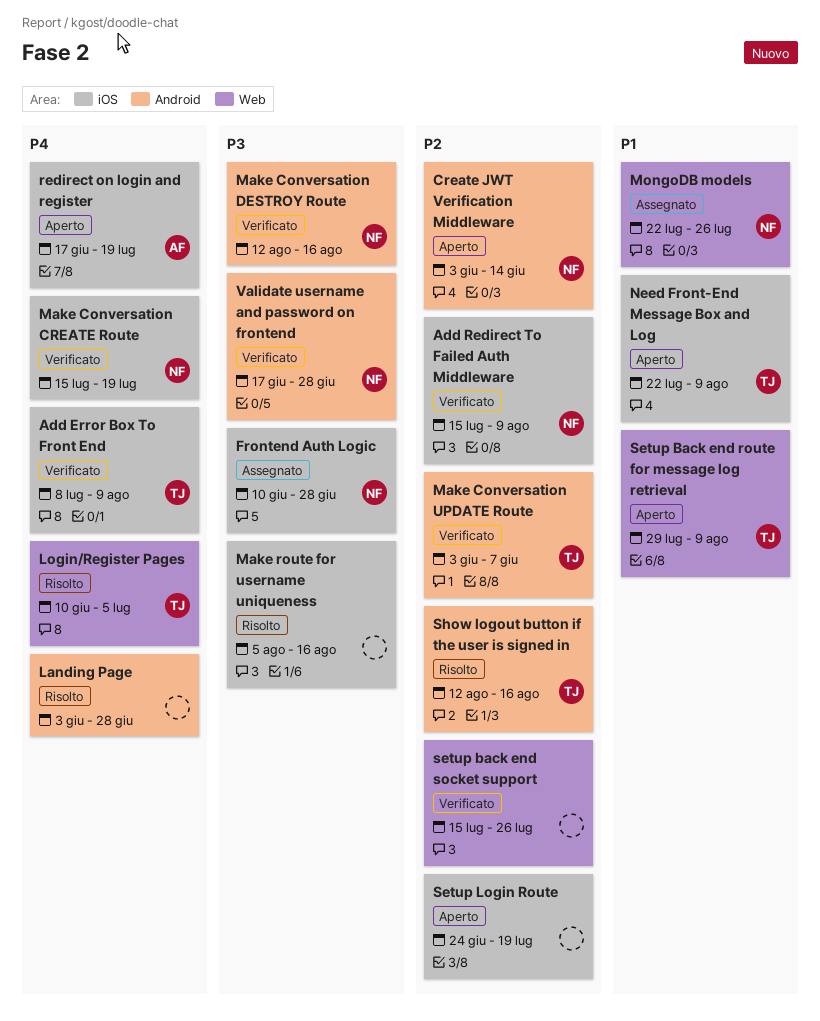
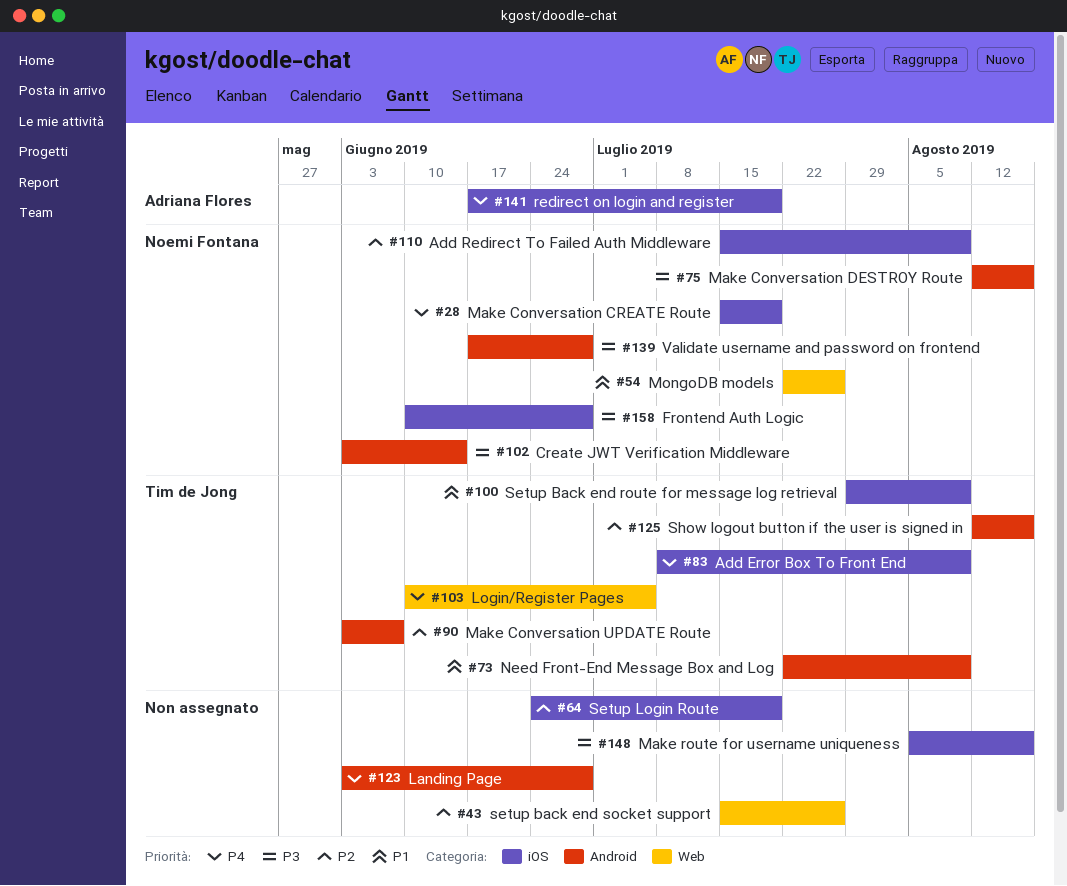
Create JWT Verification Middleware, priority: P2 -> P3
Need Front-End Message Box and Log, label: iOS -> Android
Setup Back end route for message log retrieval, label: Web -> iOS

